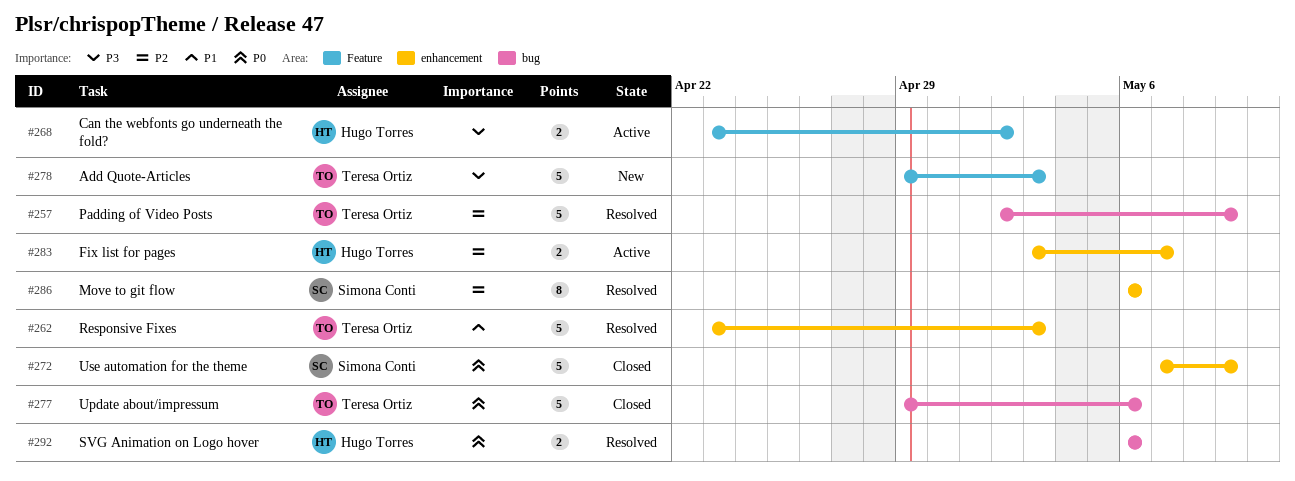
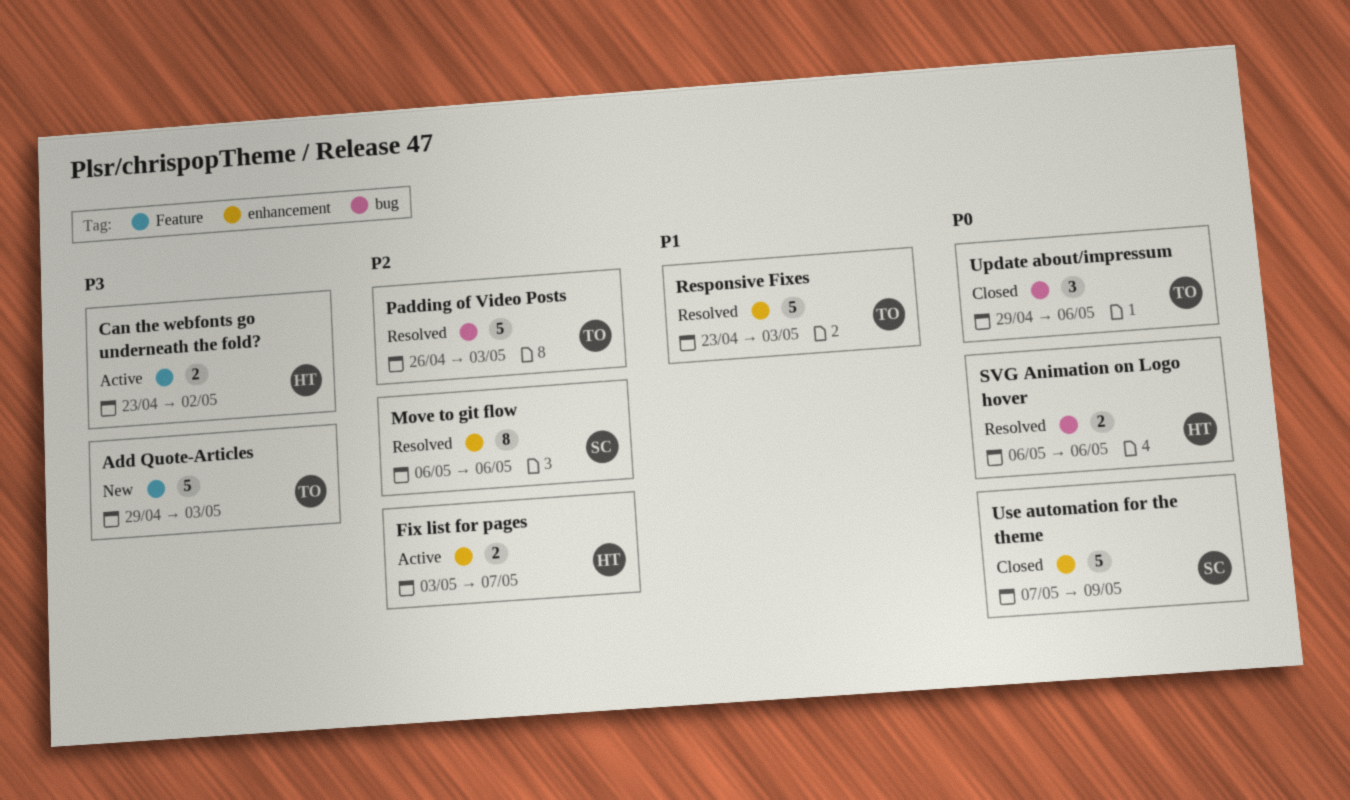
Padding of Video Posts, start: May 2 -> Apr 26
Padding of Video Posts, due: May 9 -> May 3
Update about/impressum, estimate: 5 -> 3

